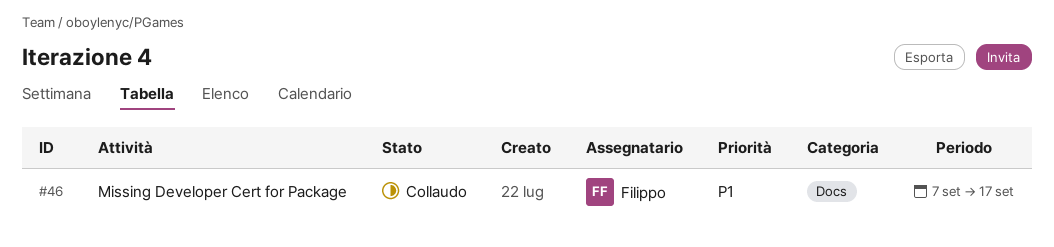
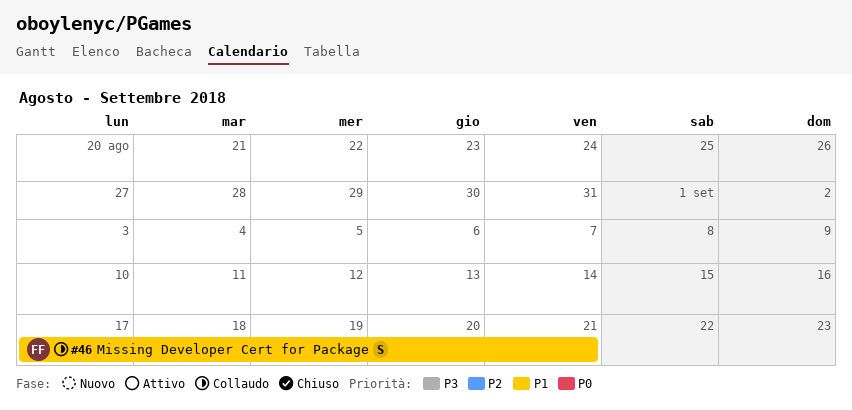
#46, start: Sep 7 -> Sep 17
#46, due: Sep 17 -> Sep 21

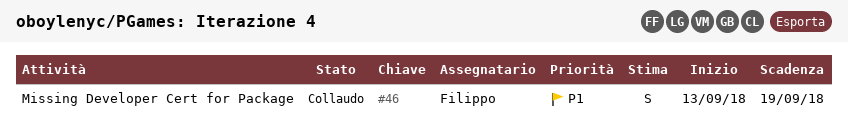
#46, start: Sep 17 -> Sep 13
#46, due: Sep 21 -> Sep 19

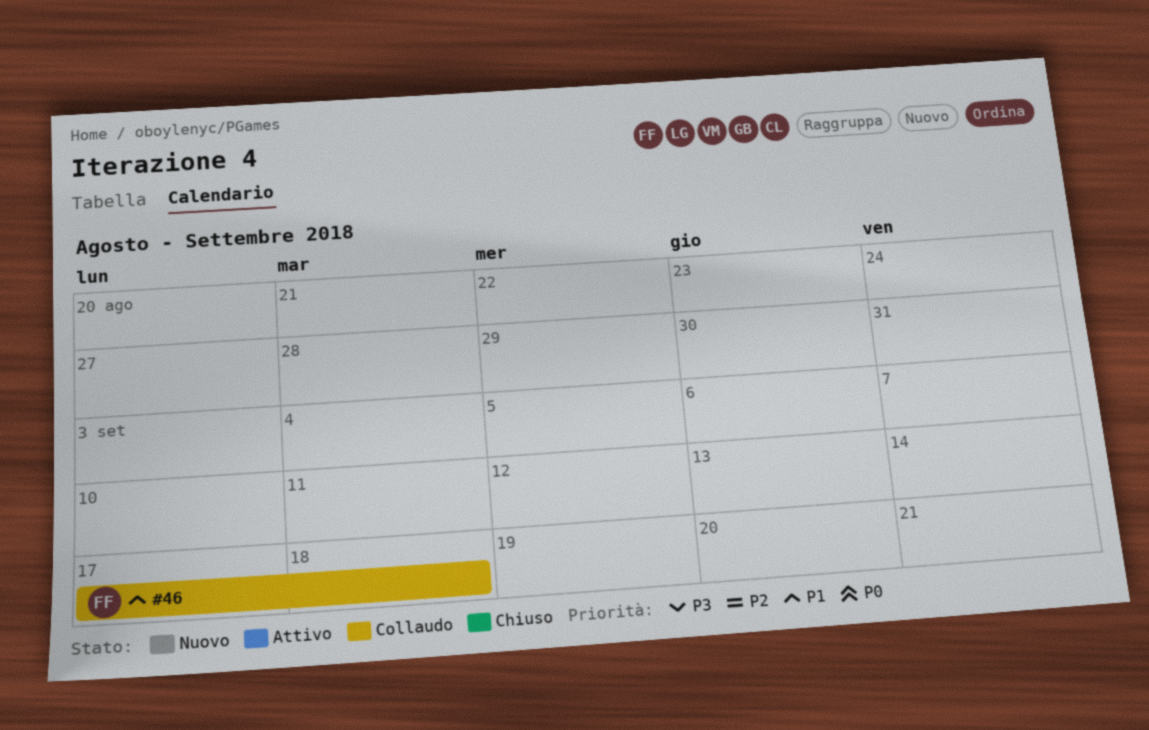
#46, start: Sep 13 -> Sep 17
#46, due: Sep 19 -> Sep 18

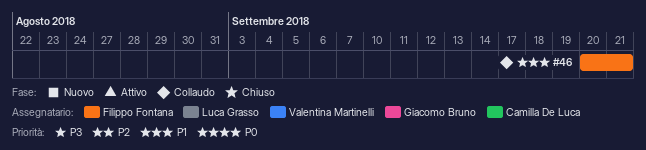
#46, start: Sep 17 -> Sep 20
#46, due: Sep 18 -> Sep 21

